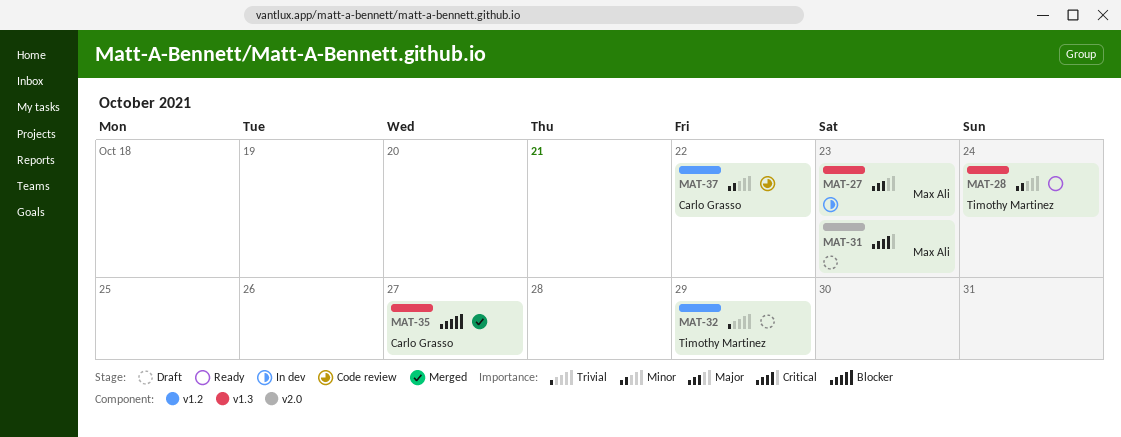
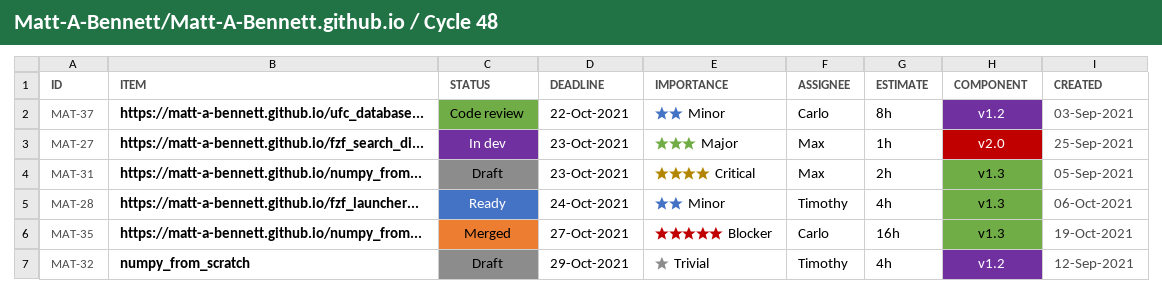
MAT-27, label: v1.3 -> v2.0
MAT-31, label: v2.0 -> v1.3

